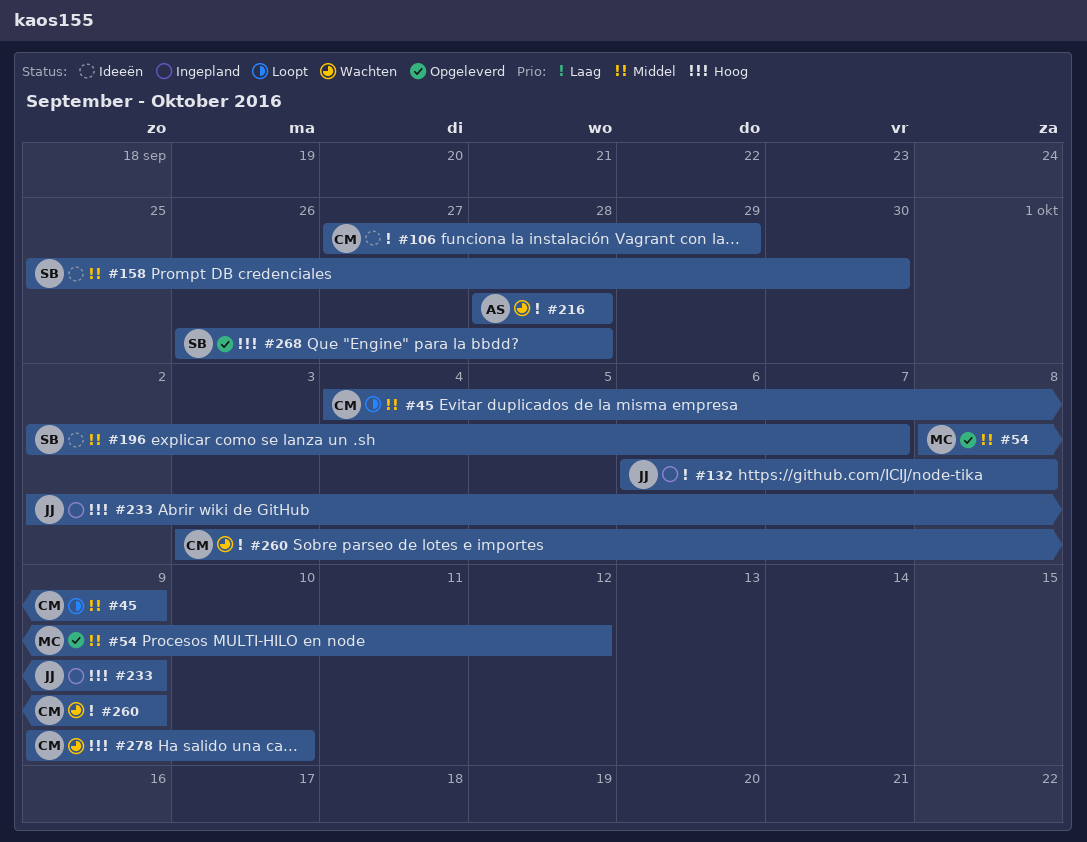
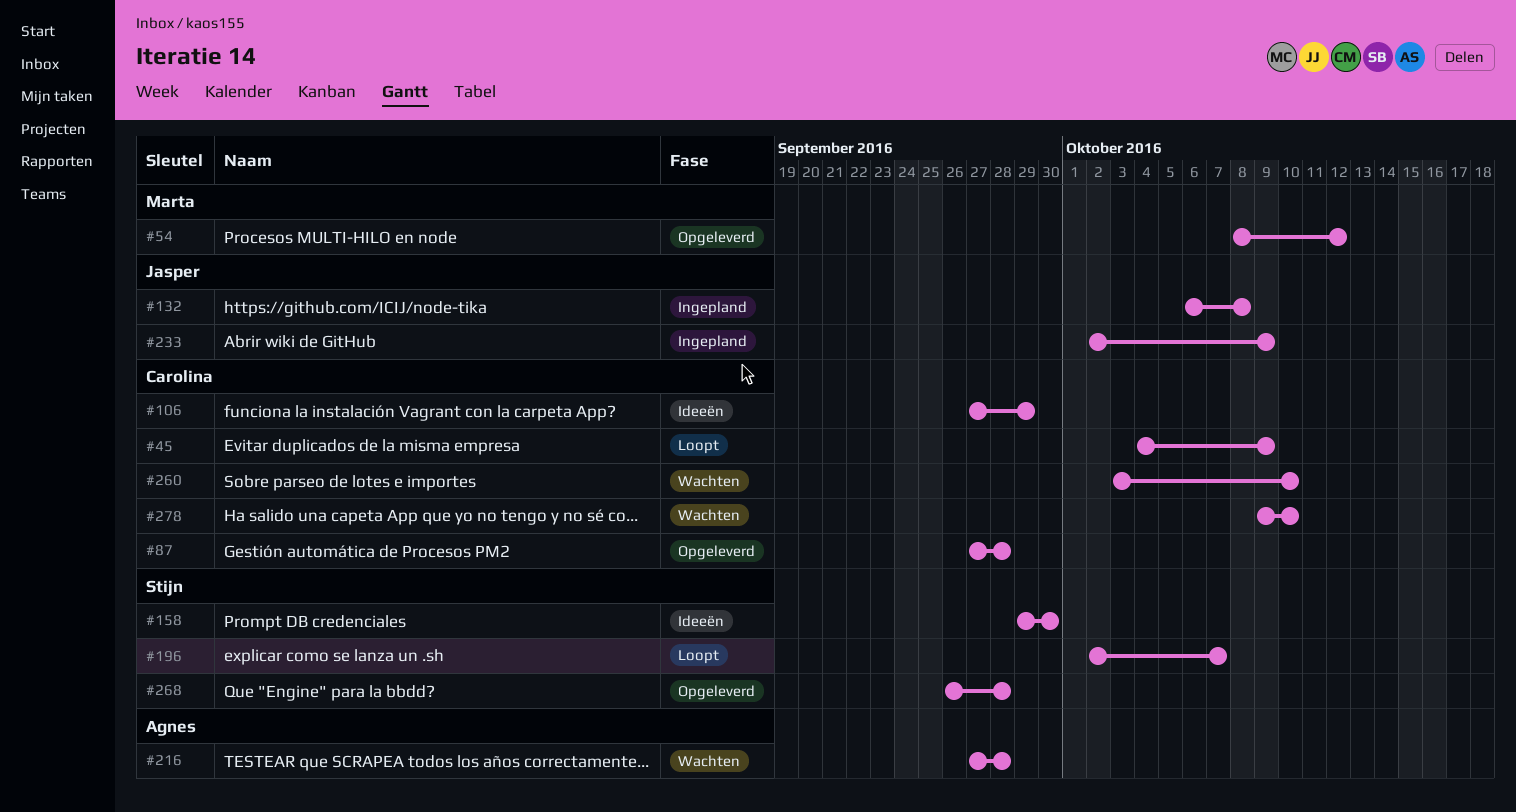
#87: none -> present
#158, start: Sep 25 -> Sep 29
#196, status: Ideeën -> Loopt
#216, start: Sep 28 -> Sep 27
#260, due: Oct 9 -> Oct 10

